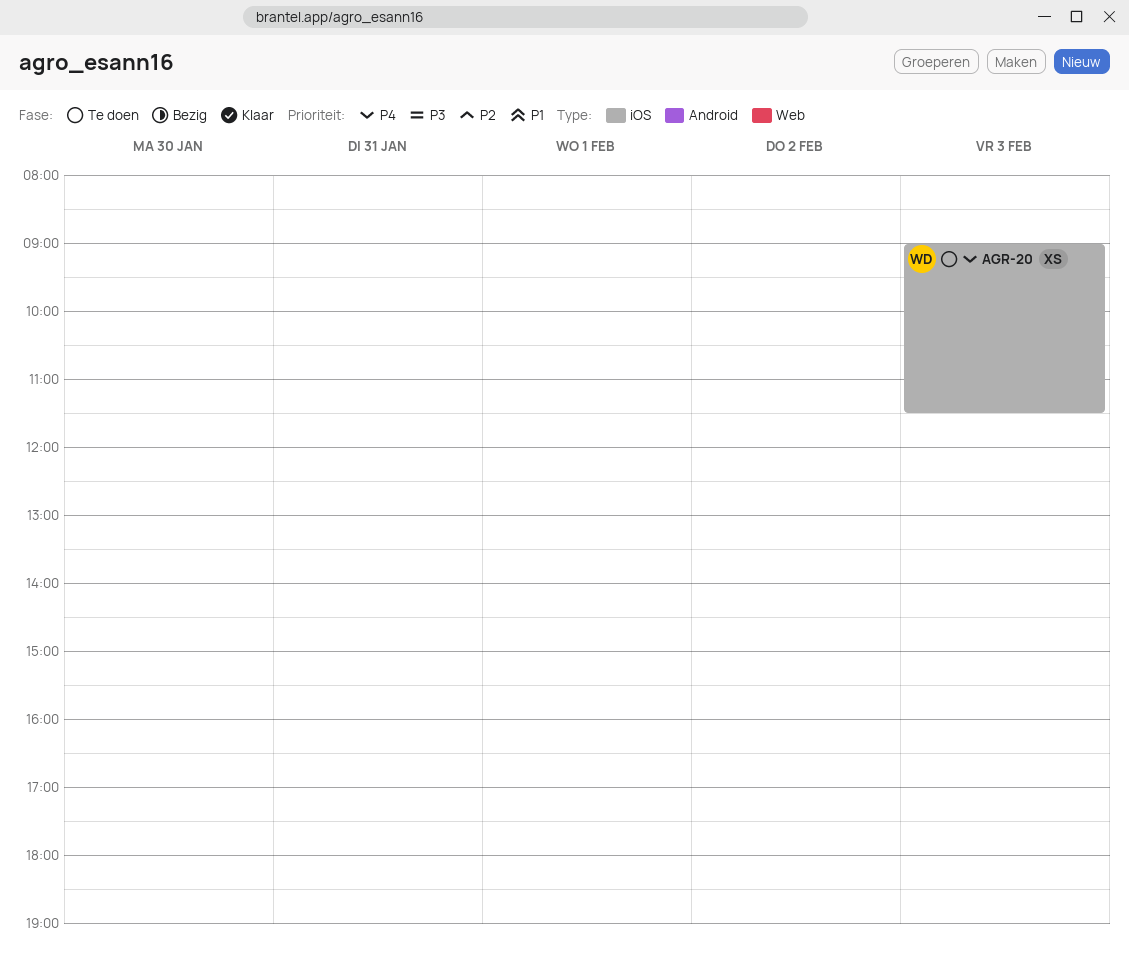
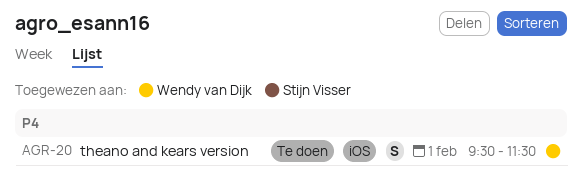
AGR-20, estimate: XS -> S
AGR-20, day: Feb 3 -> Feb 1
AGR-20, begins: 09:00 -> 09:30

